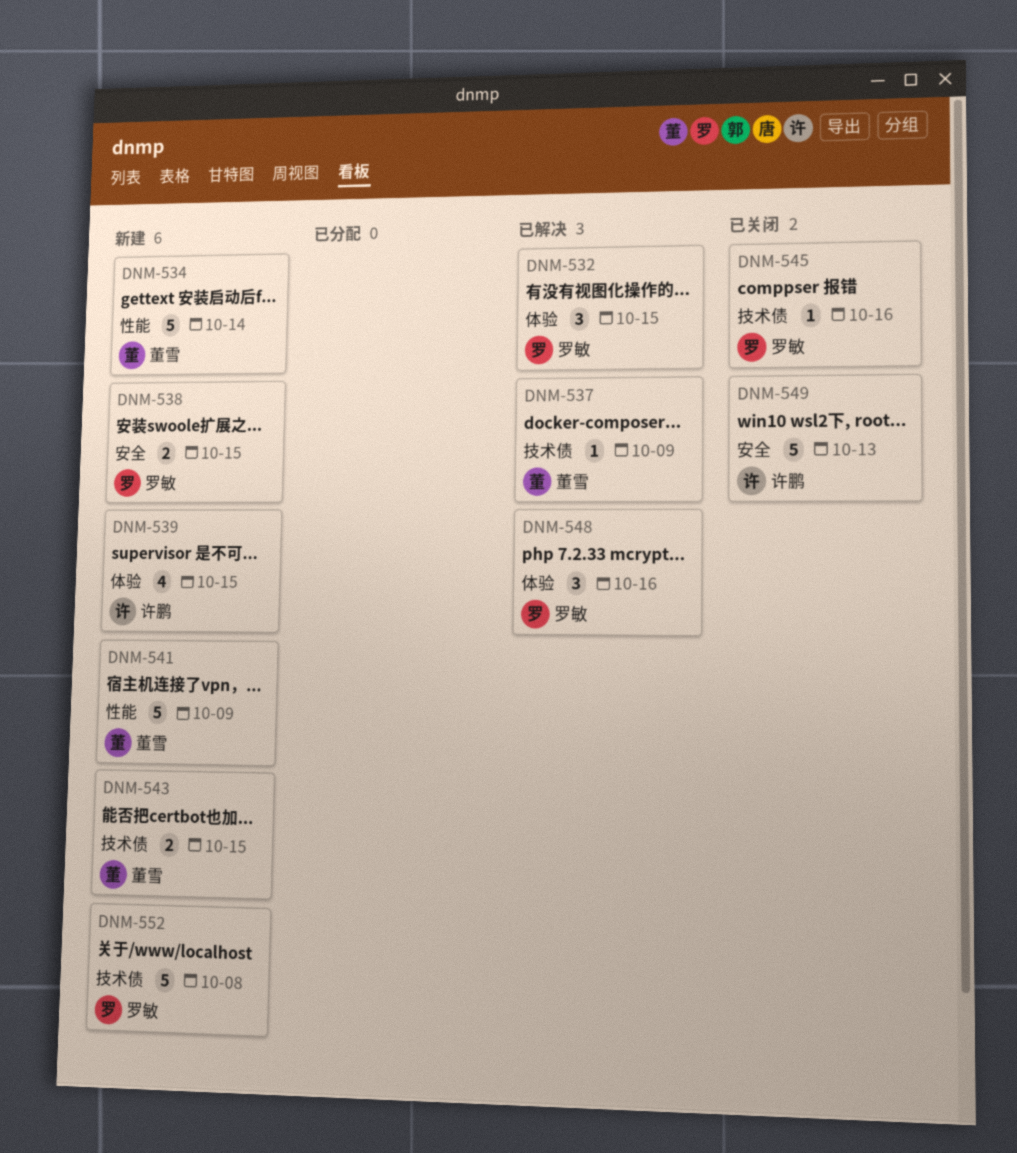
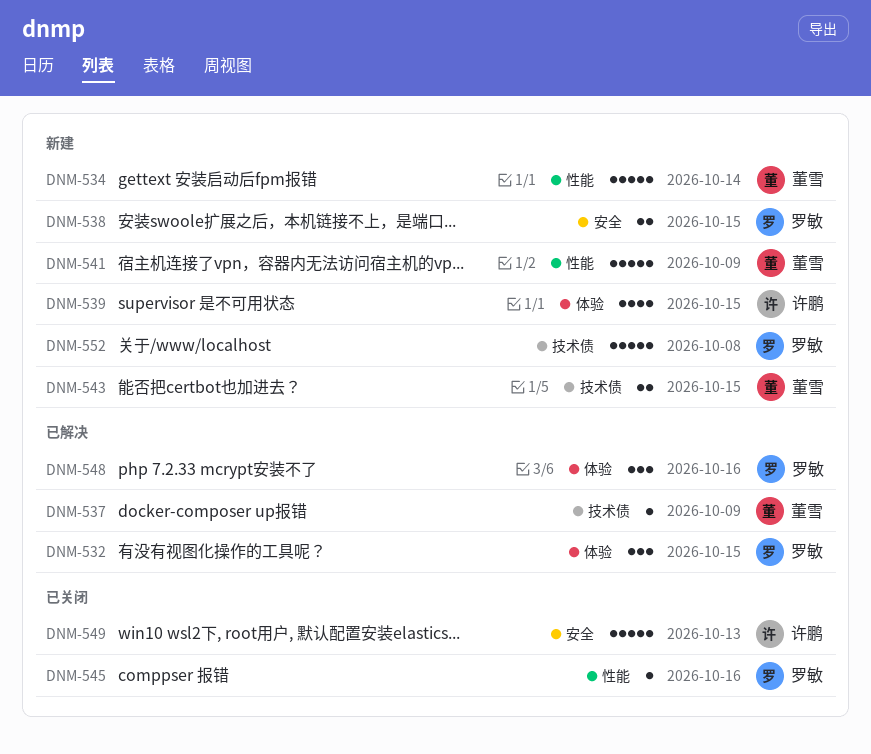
DNM-545, label: 技术债 -> 性能

